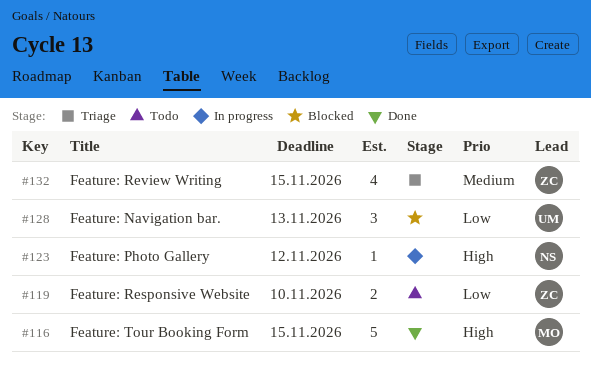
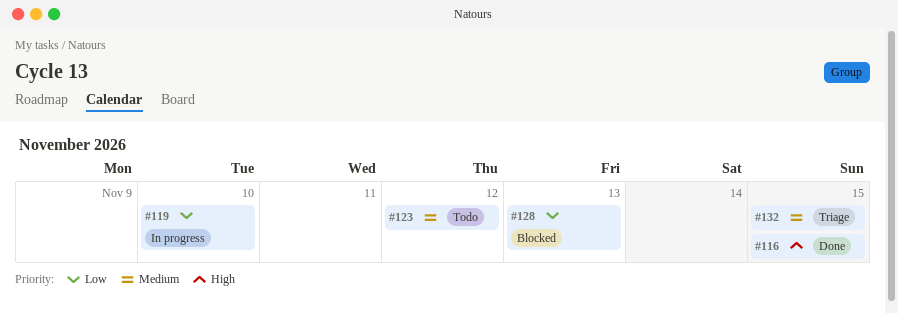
#119, status: Todo -> In progress
#123, status: In progress -> Todo
#123, priority: High -> Medium

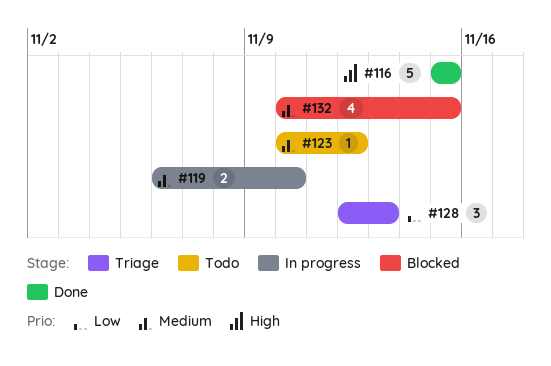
#119, priority: Low -> Medium
#128, status: Blocked -> Triage
#132, status: Triage -> Blocked

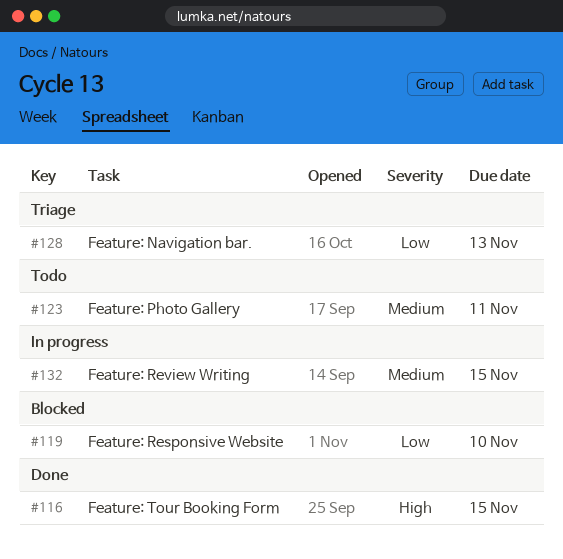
#119, status: In progress -> Blocked
#119, priority: Medium -> Low
#123, due: Nov 12 -> Nov 11
#132, status: Blocked -> In progress

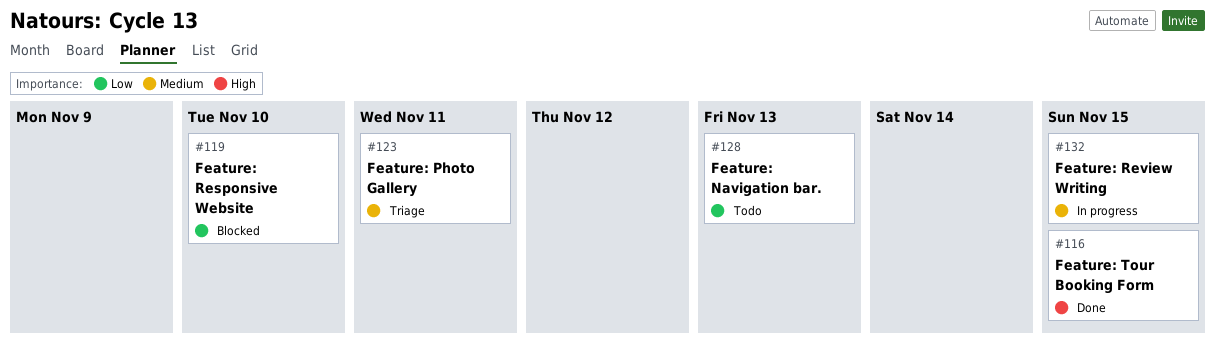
#123, status: Todo -> Triage
#128, status: Triage -> Todo

